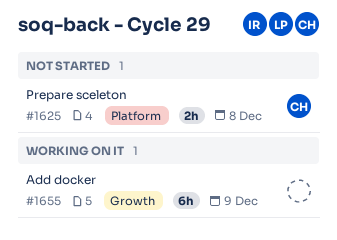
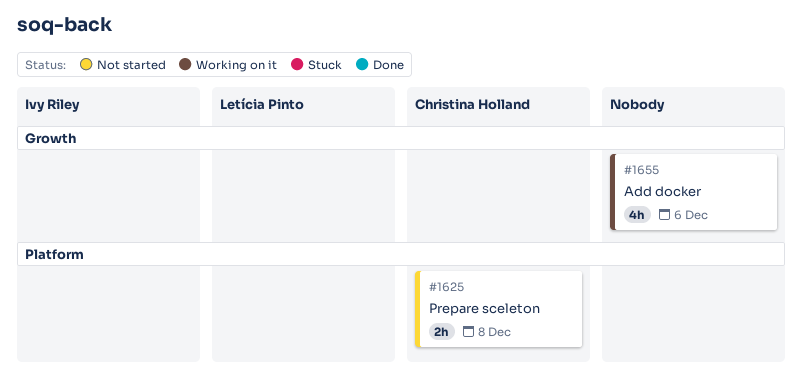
#1655, estimate: 6h -> 4h
#1655, due: Dec 9 -> Dec 6

